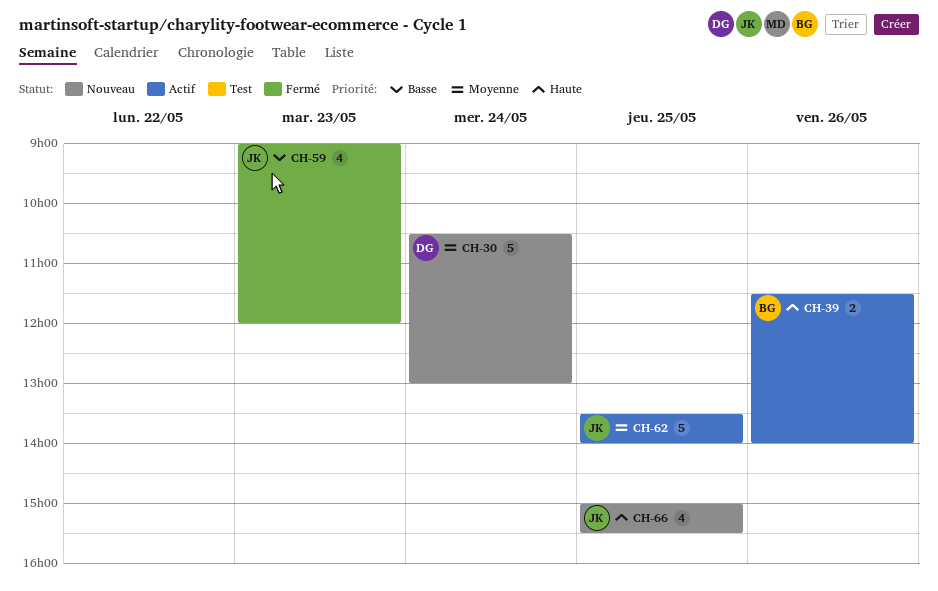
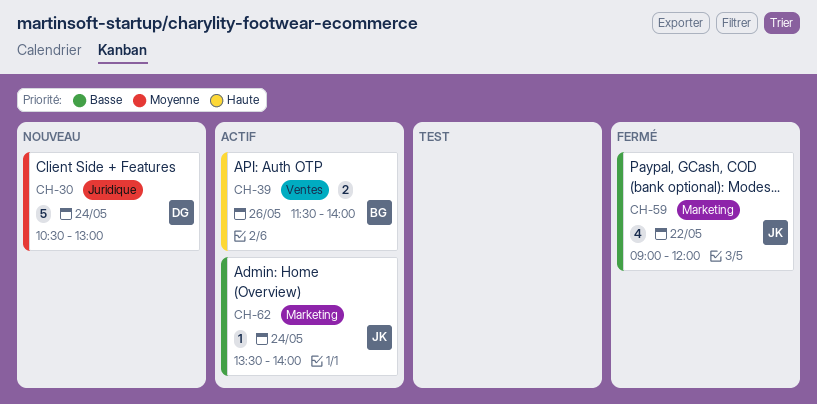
CH-59, day: May 23 -> May 22
CH-62, priority: Moyenne -> Basse
CH-62, estimate: 5 -> 1
CH-62, day: May 25 -> May 24
CH-66: present -> none

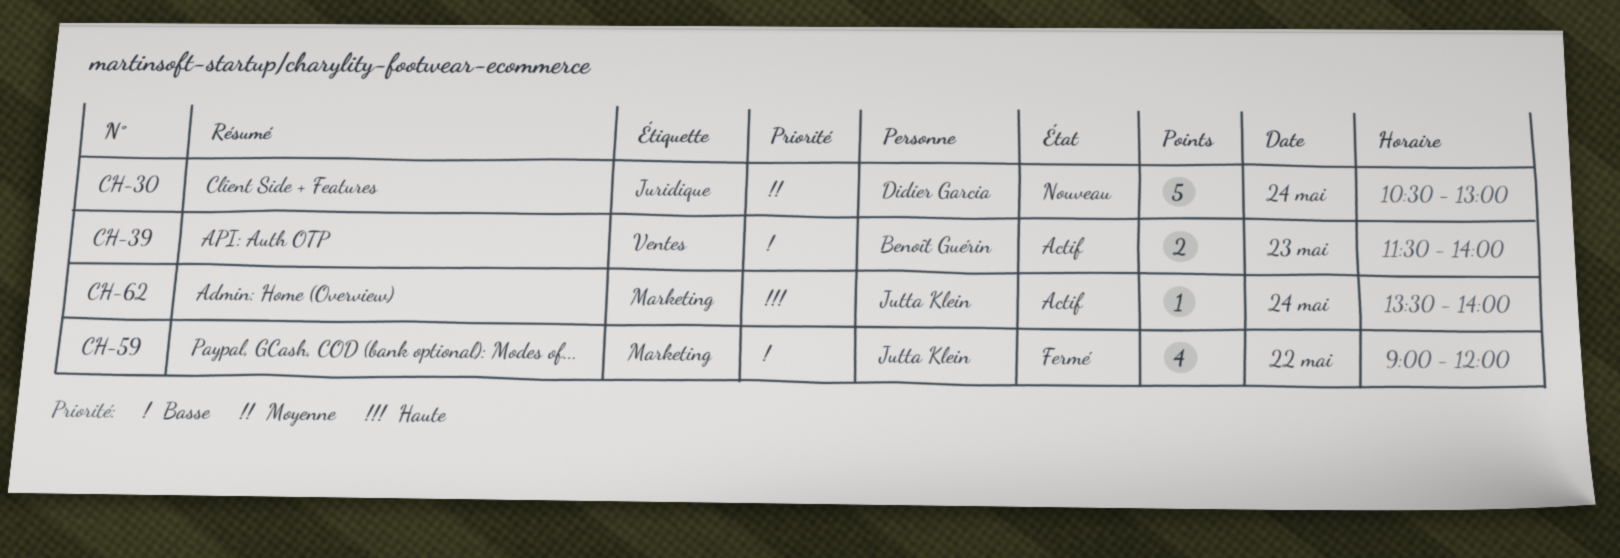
CH-39, priority: Haute -> Basse
CH-39, day: May 26 -> May 23
CH-62, priority: Basse -> Haute

